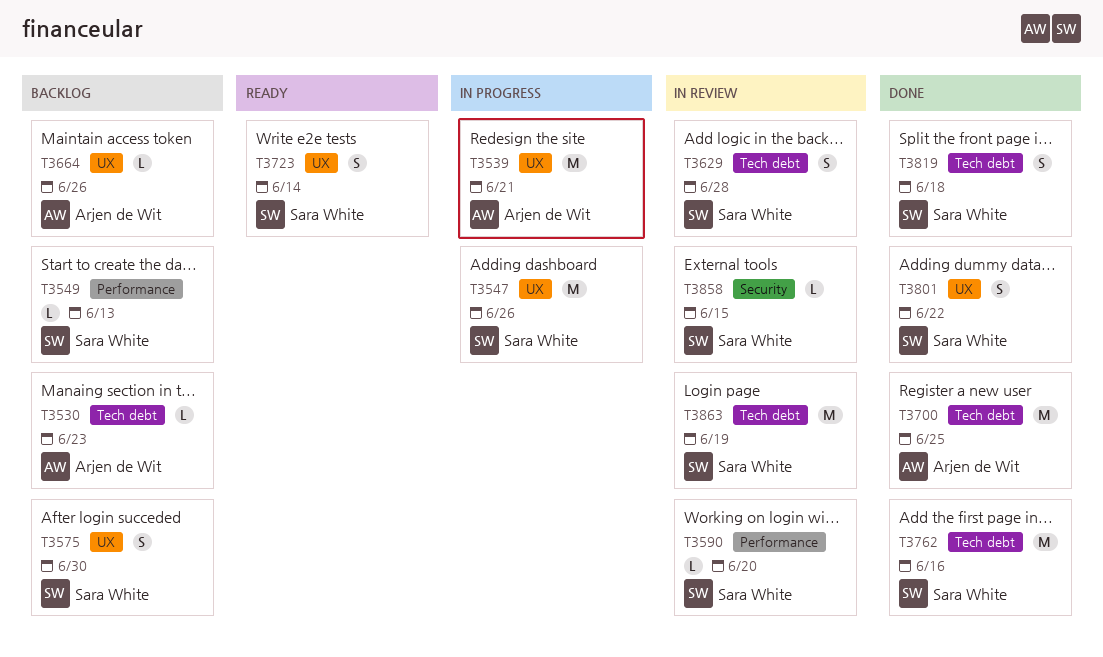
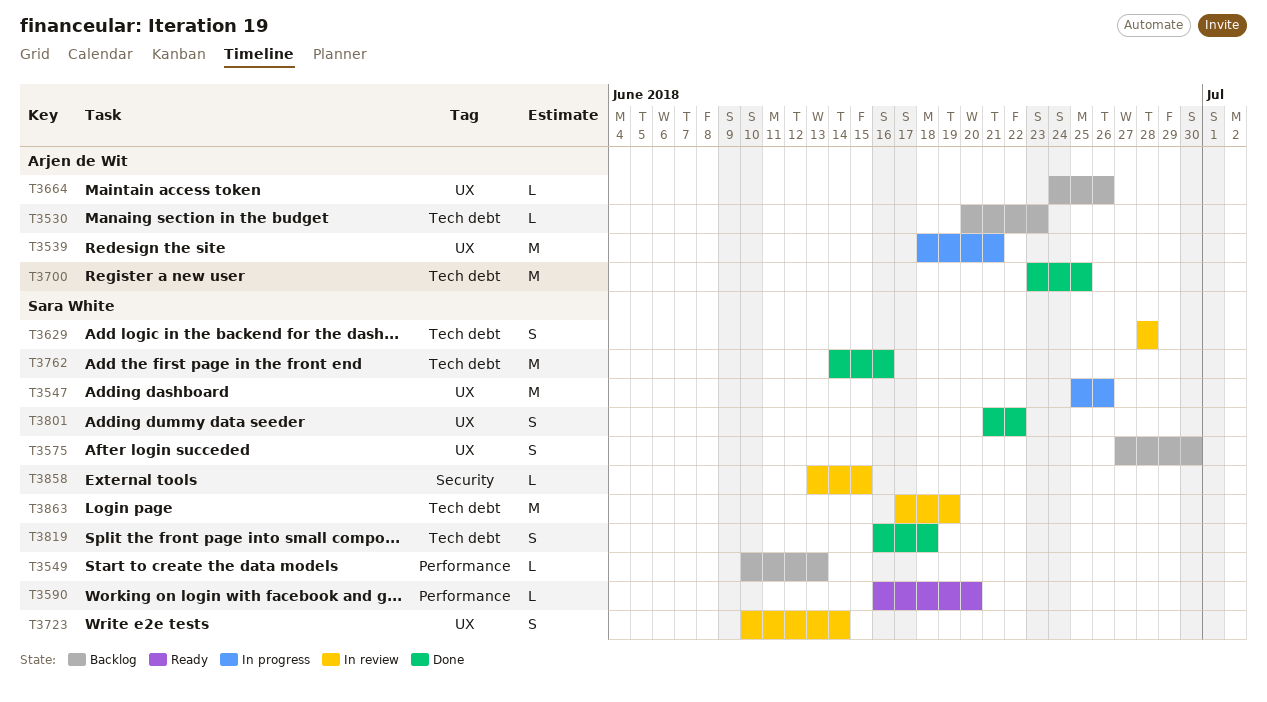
T3590, status: In review -> Ready
T3723, status: Ready -> In review

